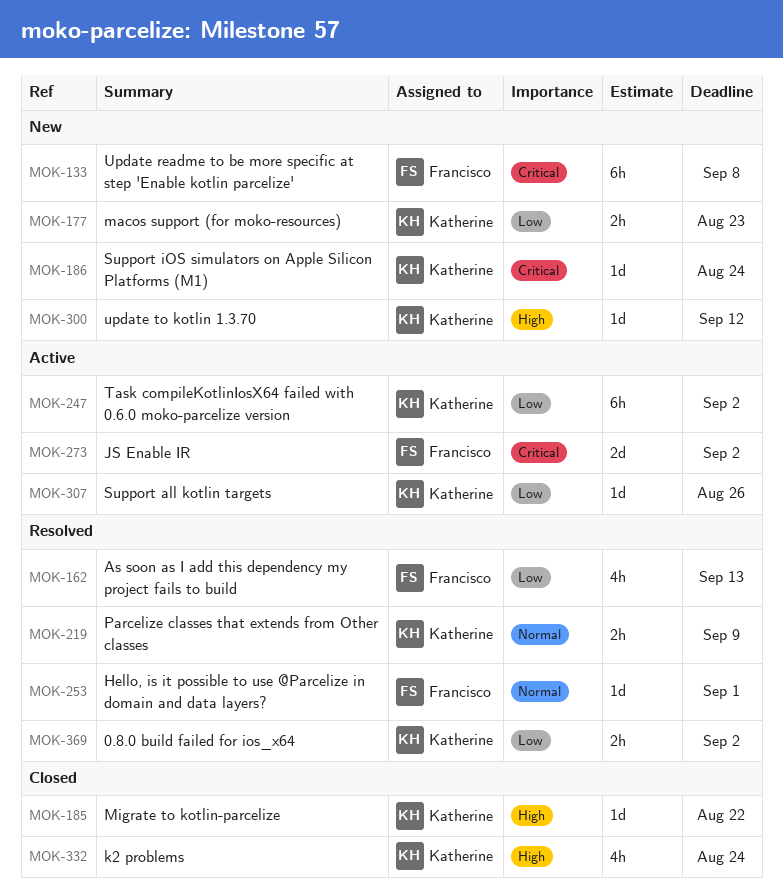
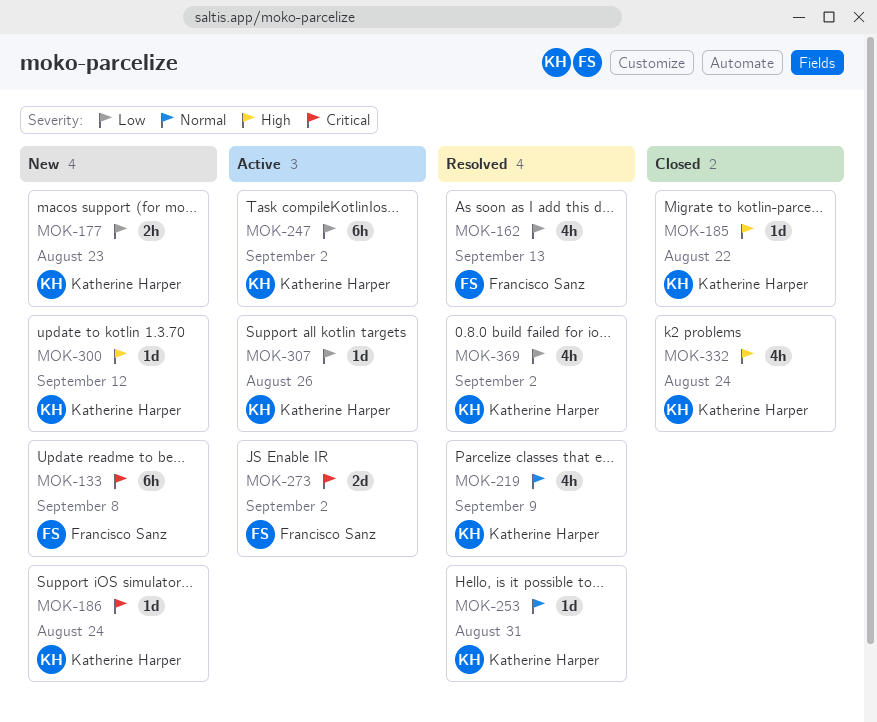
MOK-219, estimate: 2h -> 4h
MOK-253, owner: Francisco Sanz -> Katherine Harper
MOK-253, due: Sep 1 -> Aug 31
MOK-369, estimate: 2h -> 4h

